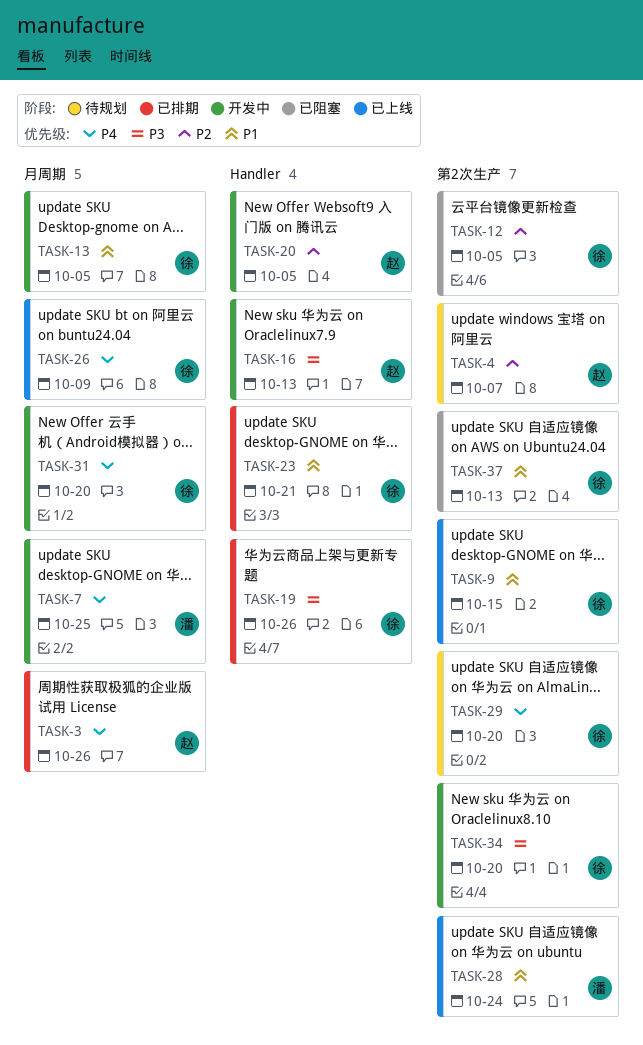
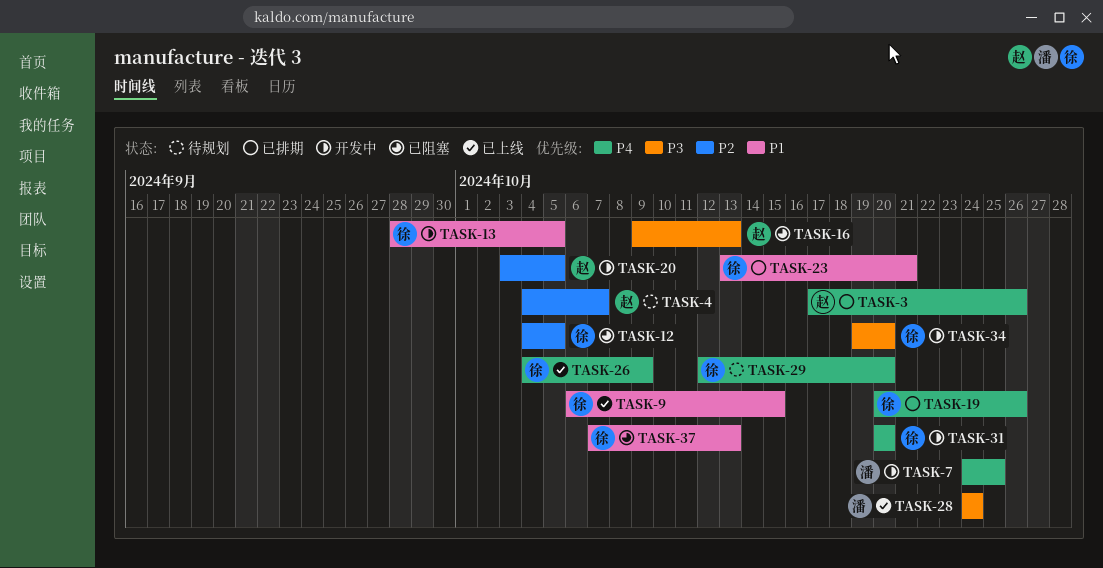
TASK-16, status: 开发中 -> 已阻塞
TASK-19, priority: P3 -> P4
TASK-28, priority: P1 -> P3

